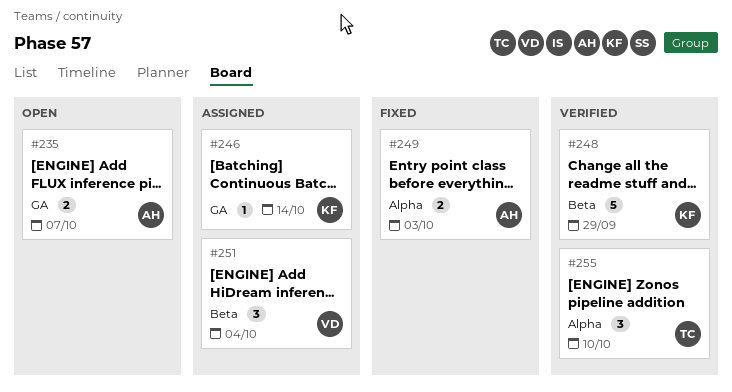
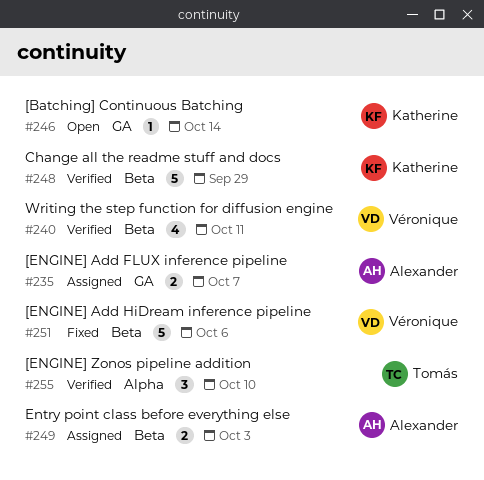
#235, status: Open -> Assigned
#240: none -> present
#246, status: Assigned -> Open
#249, status: Fixed -> Assigned
#249, label: Alpha -> Beta
#251, status: Assigned -> Fixed
#251, estimate: 3 -> 5
#251, due: Oct 4 -> Oct 6

